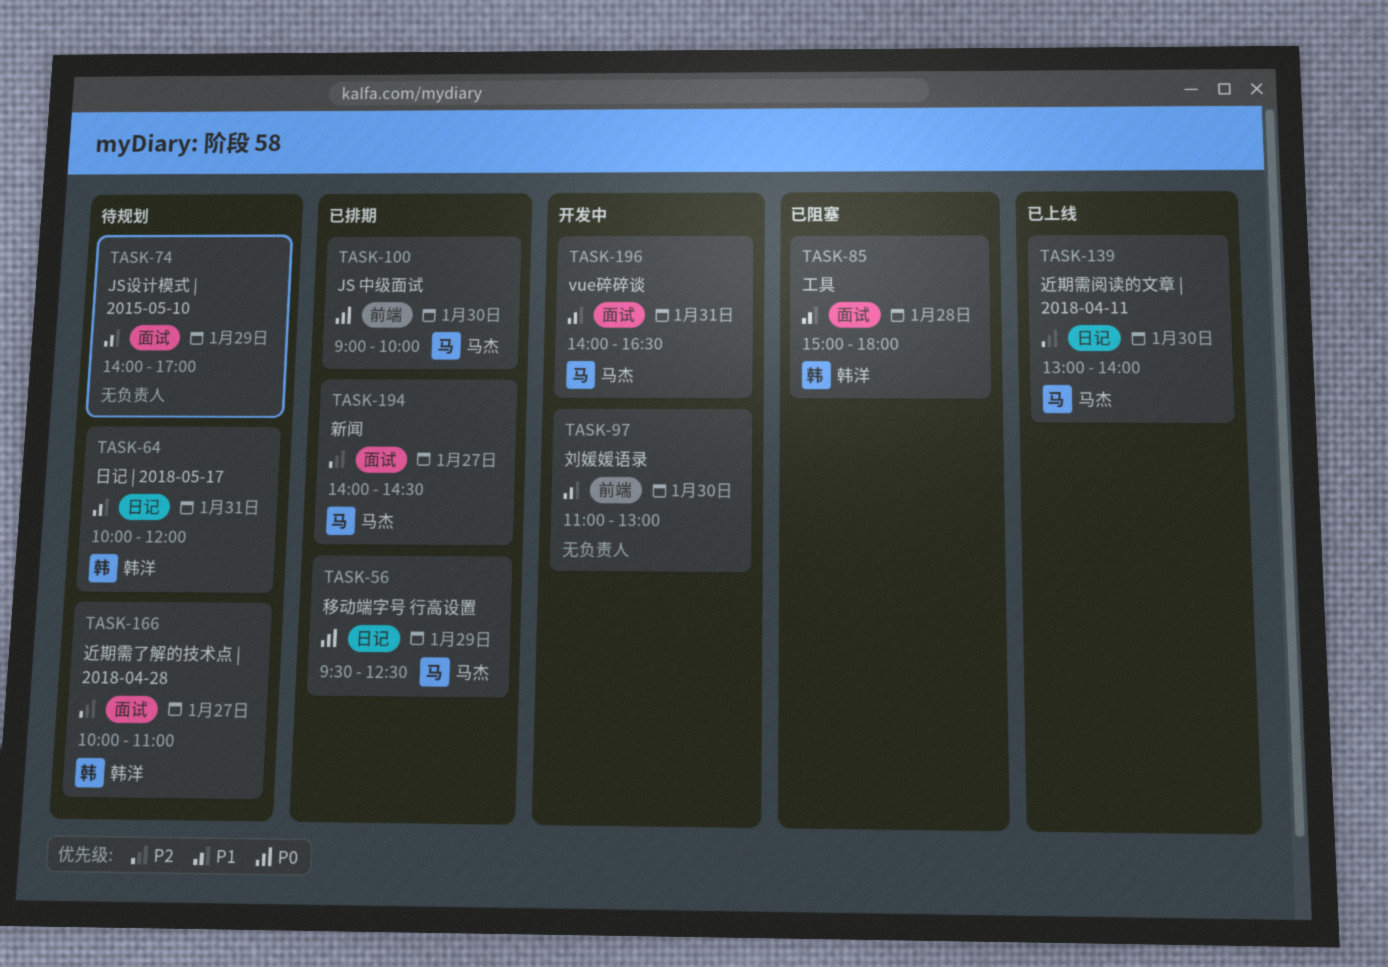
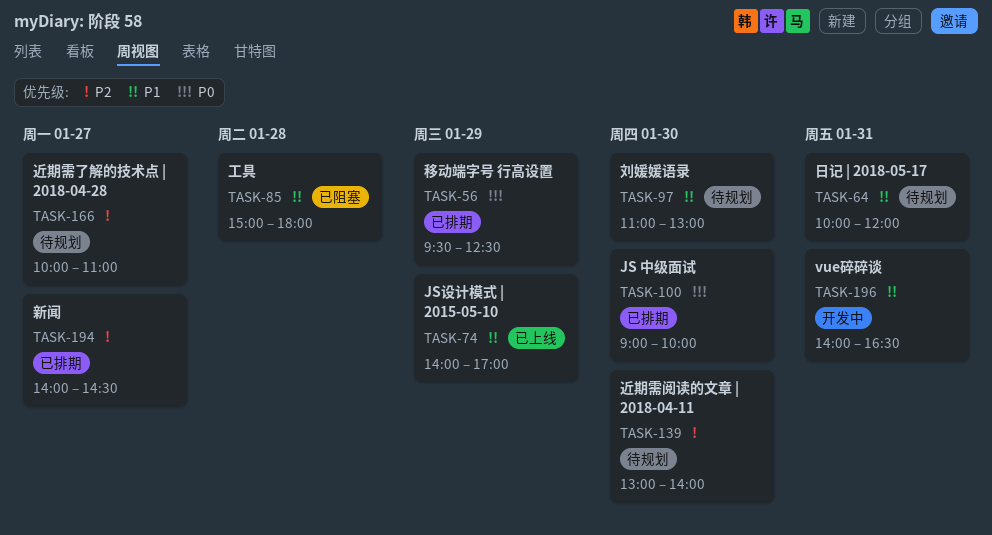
TASK-74, status: 待规划 -> 已上线
TASK-97, status: 开发中 -> 待规划
TASK-139, status: 已上线 -> 待规划

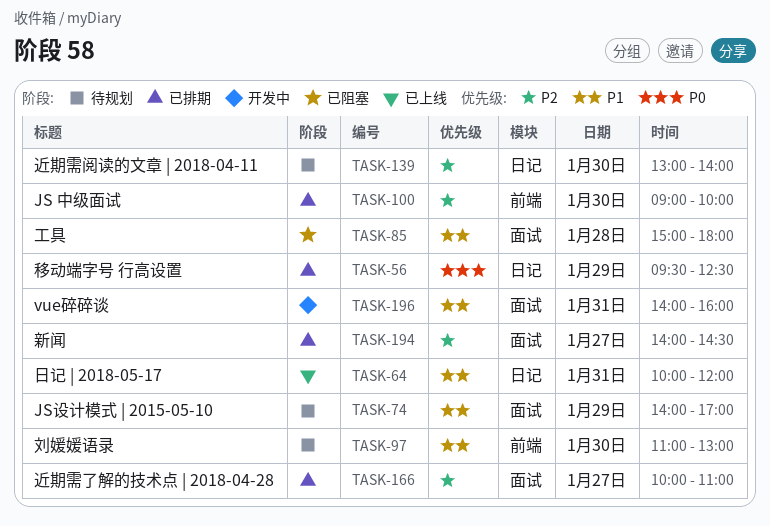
TASK-64, status: 待规划 -> 已上线
TASK-74, status: 已上线 -> 待规划
TASK-100, priority: P0 -> P2
TASK-166, status: 待规划 -> 已排期
TASK-196, ends: 16:30 -> 16:00

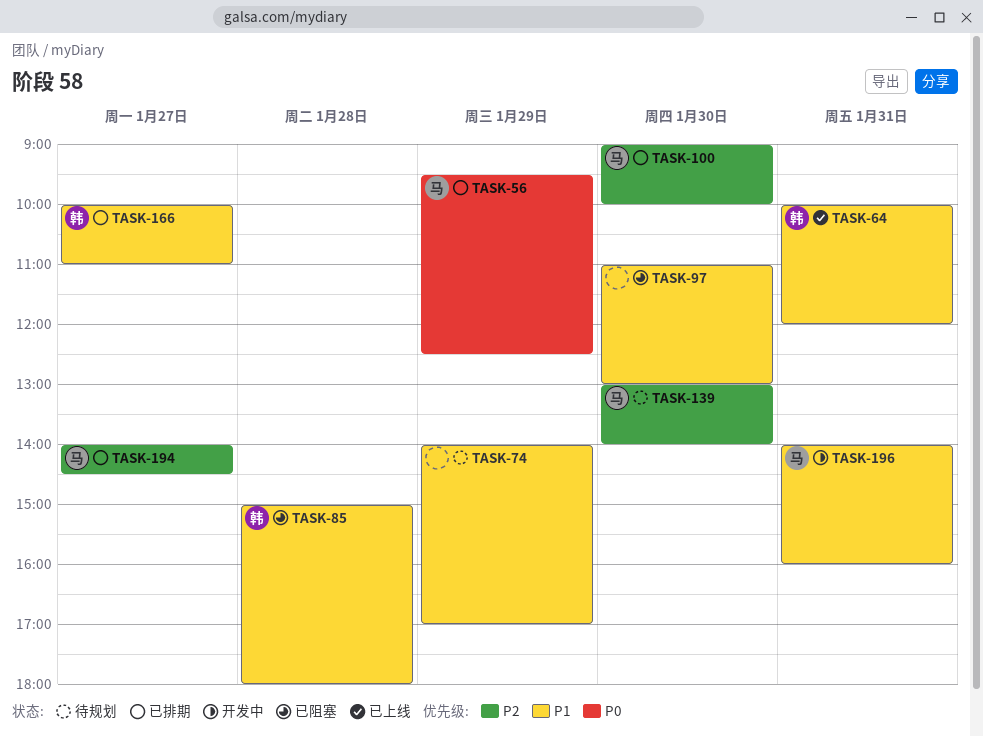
TASK-97, status: 待规划 -> 已阻塞
TASK-166, priority: P2 -> P1

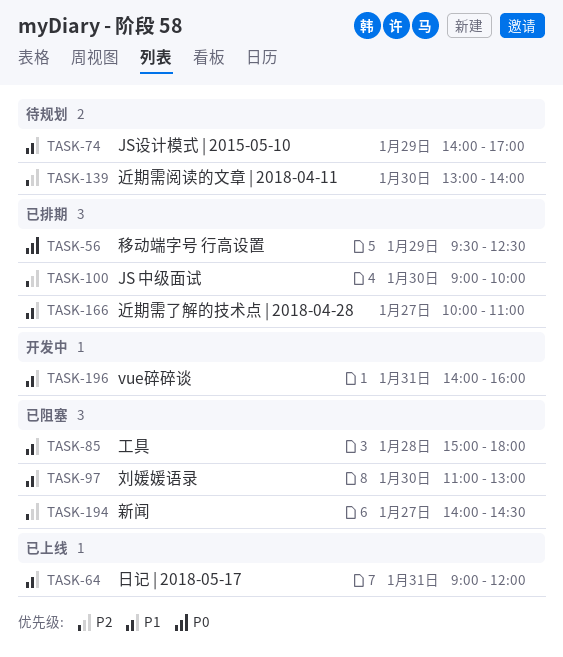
TASK-64, begins: 10:00 -> 09:00
TASK-194, status: 已排期 -> 已阻塞

